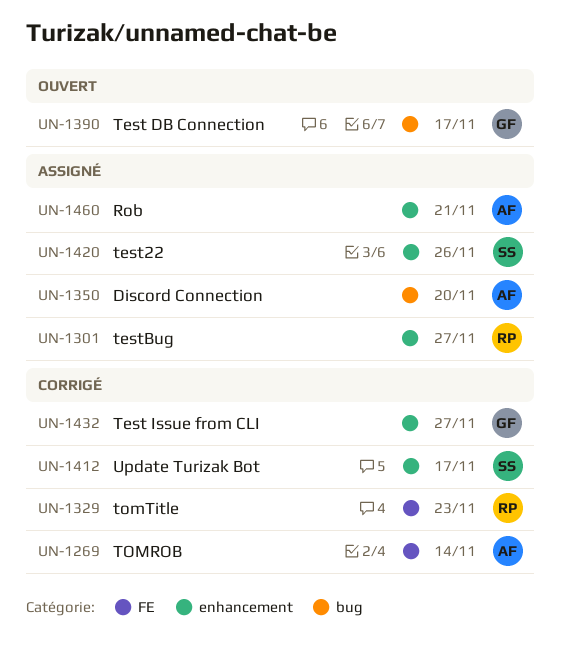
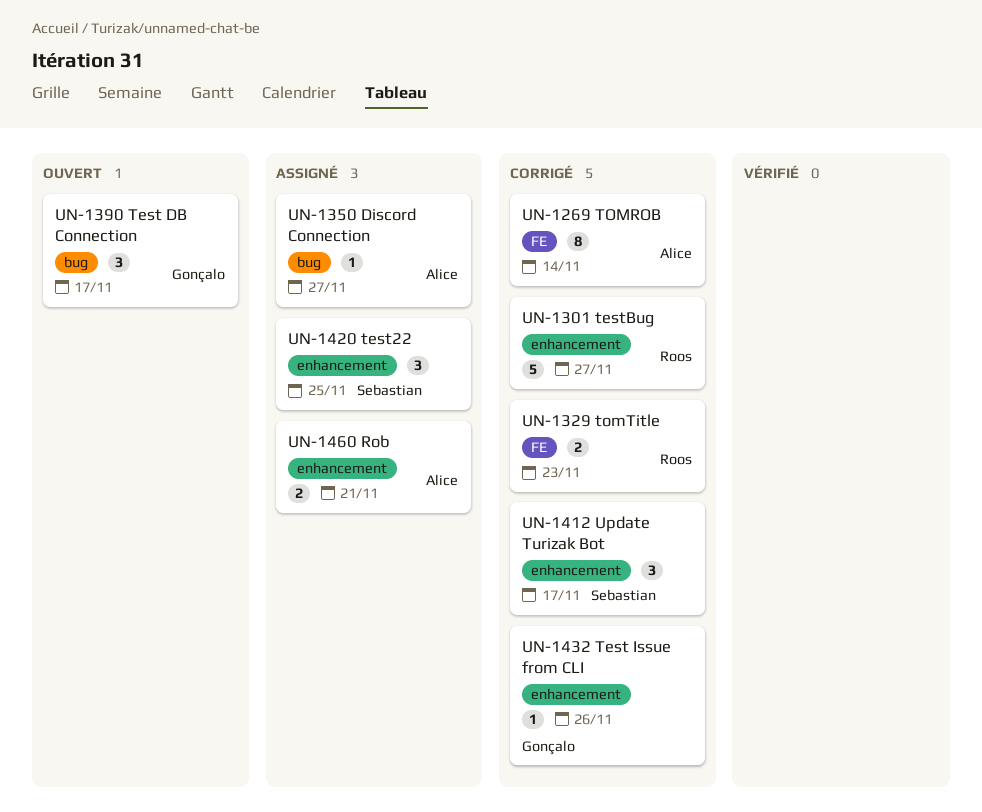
UN-1301, status: Assigné -> Corrigé
UN-1350, due: Nov 20 -> Nov 27
UN-1420, due: Nov 26 -> Nov 25
UN-1432, due: Nov 27 -> Nov 26

